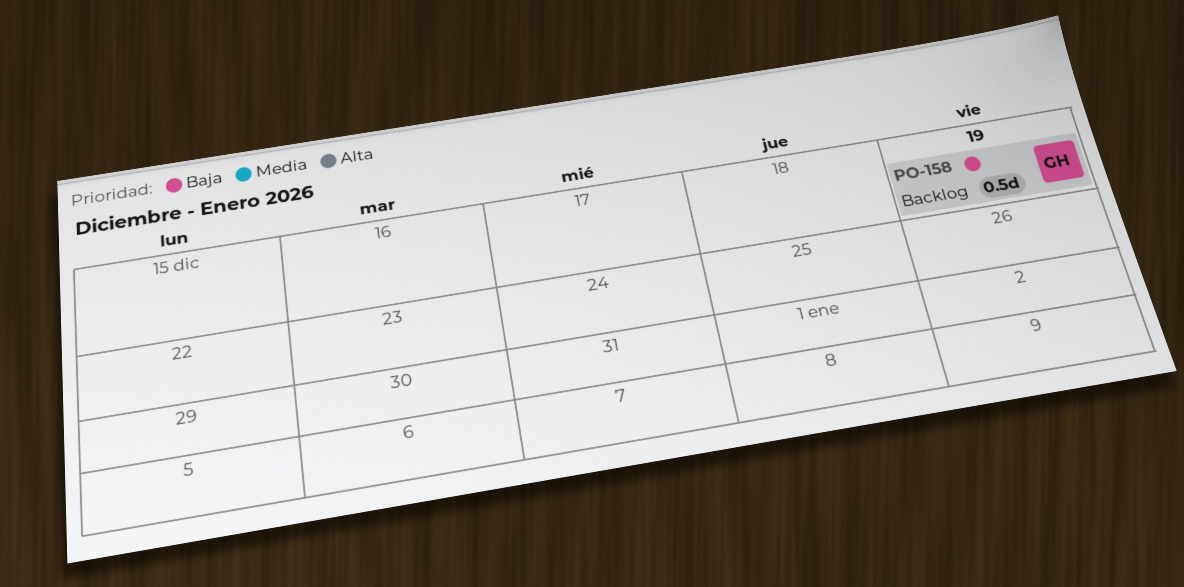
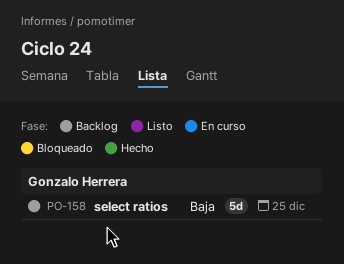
PO-158, estimate: 0.5d -> 5d
PO-158, due: Dec 19 -> Dec 25

